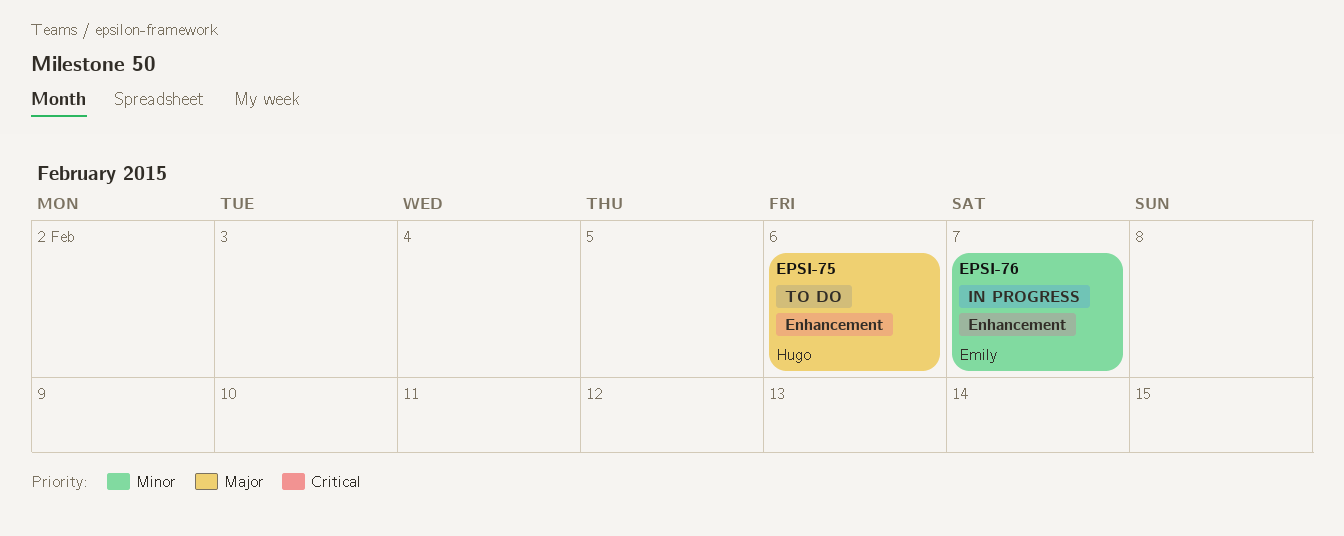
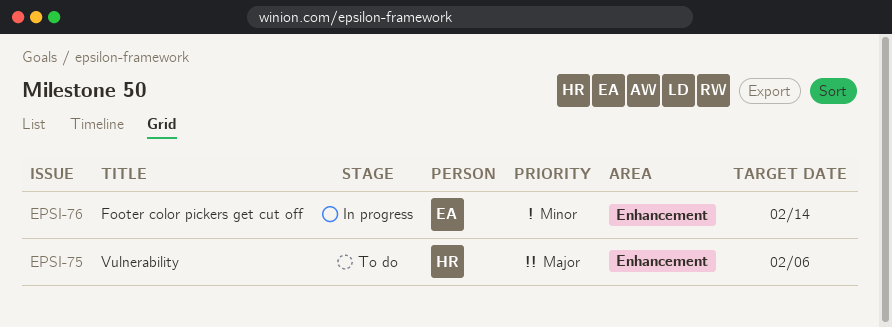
EPSI-76, due: Feb 7 -> Feb 14

